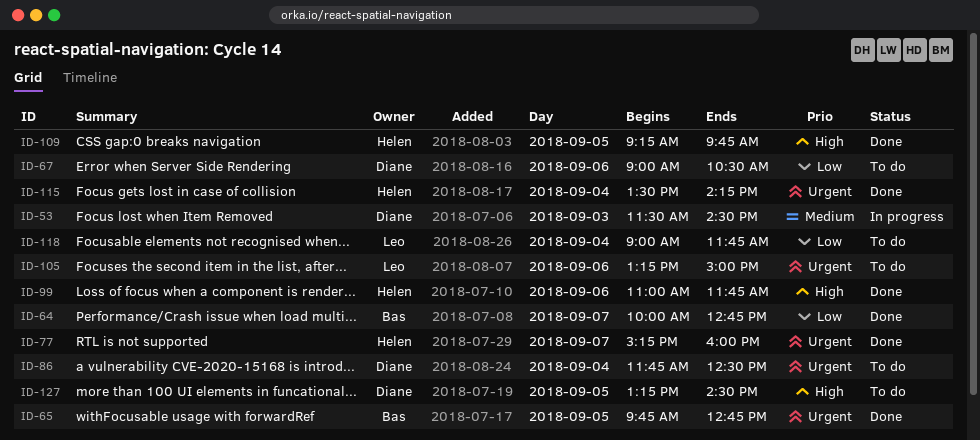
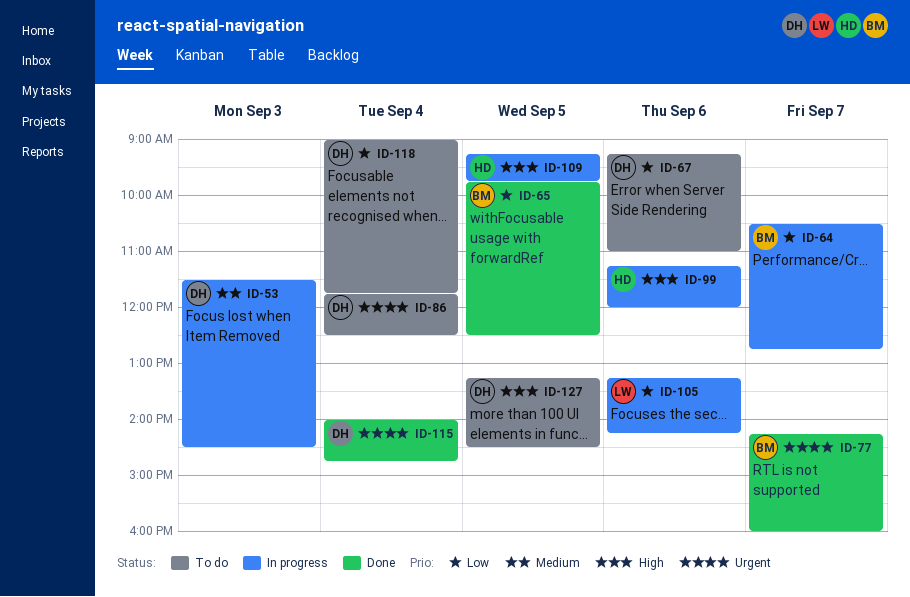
ID-64, status: Done -> In progress
ID-64, begins: 10:00 -> 10:30
ID-65, priority: Urgent -> Low
ID-65, ends: 12:45 -> 12:30
ID-67, begins: 09:00 -> 09:15
ID-67, ends: 10:30 -> 11:00
ID-77, owner: Helen -> Bas
ID-77, begins: 15:15 -> 14:15
ID-99, status: Done -> In progress
ID-99, begins: 11:00 -> 11:15
ID-99, ends: 11:45 -> 12:00
ID-105, status: To do -> In progress
ID-105, priority: Urgent -> Low
ID-105, ends: 15:00 -> 14:15
ID-109, status: Done -> In progress
ID-115, owner: Helen -> Diane
ID-115, begins: 13:30 -> 14:00
ID-115, ends: 14:15 -> 14:45
ID-118, owner: Leo -> Diane

